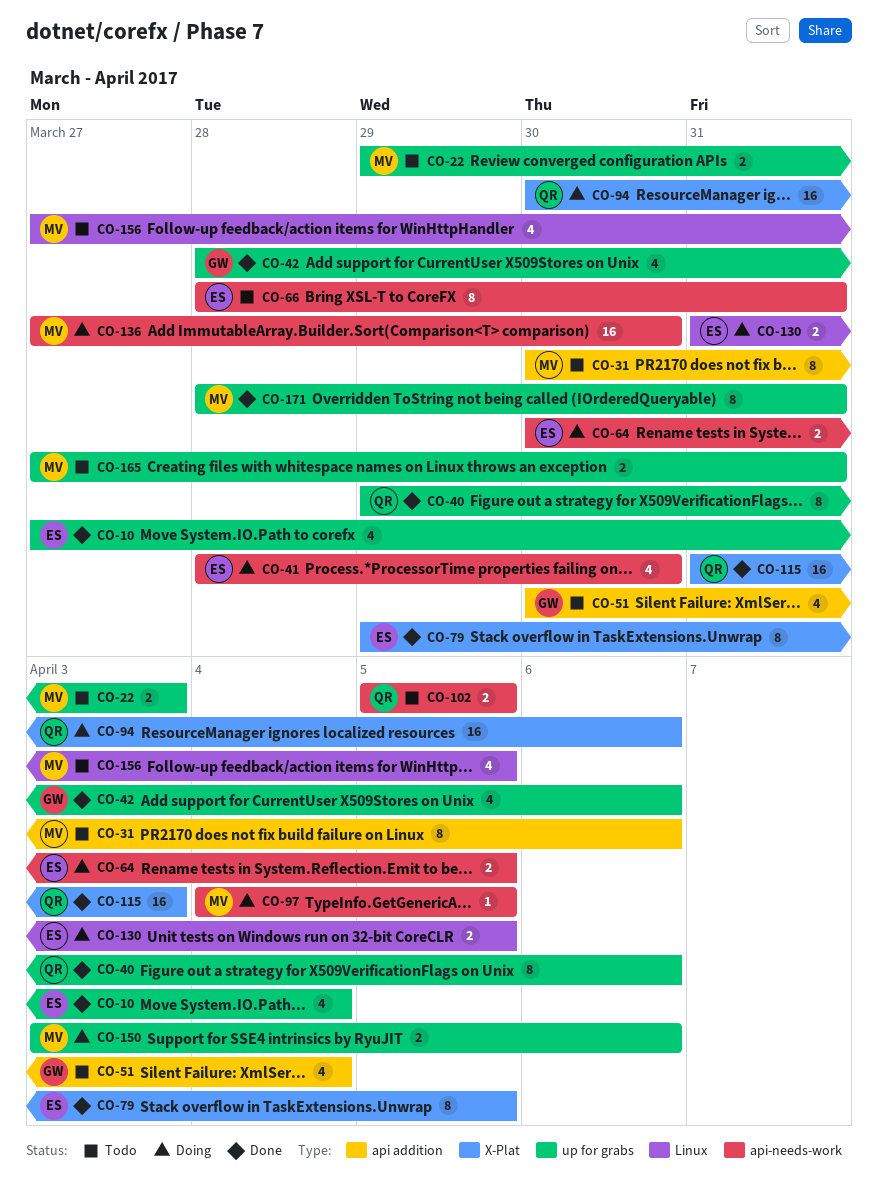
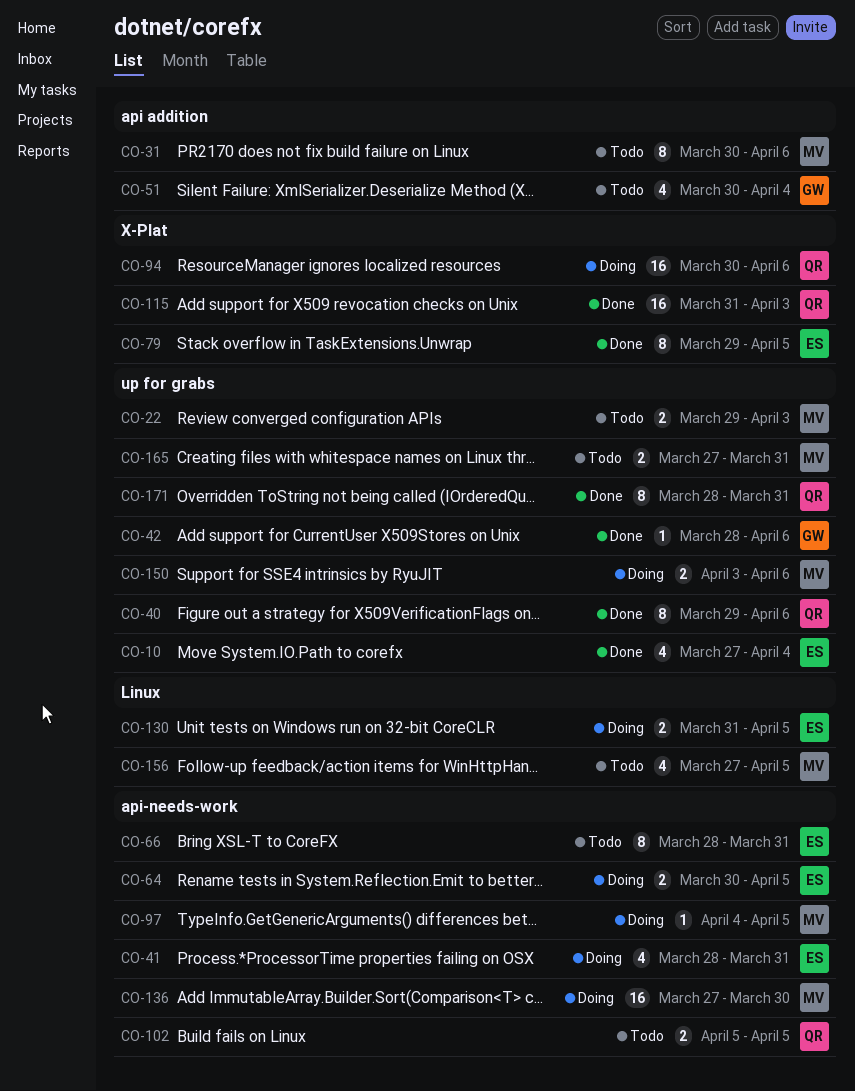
CO-41, due: Mar 30 -> Mar 31
CO-42, estimate: 4 -> 1
CO-171, owner: MV -> QR

